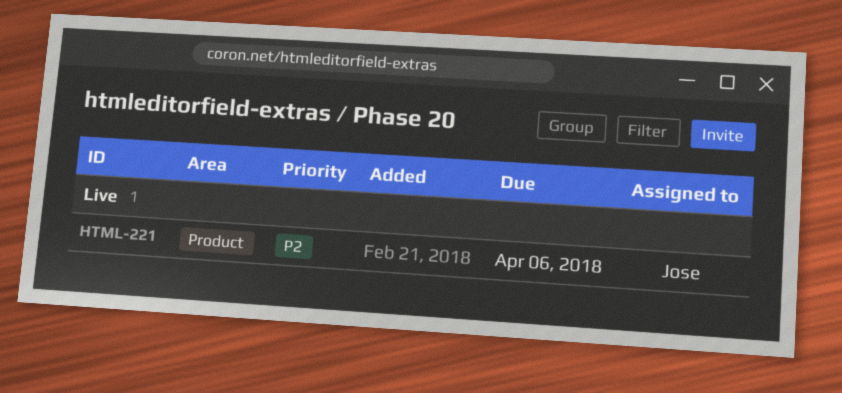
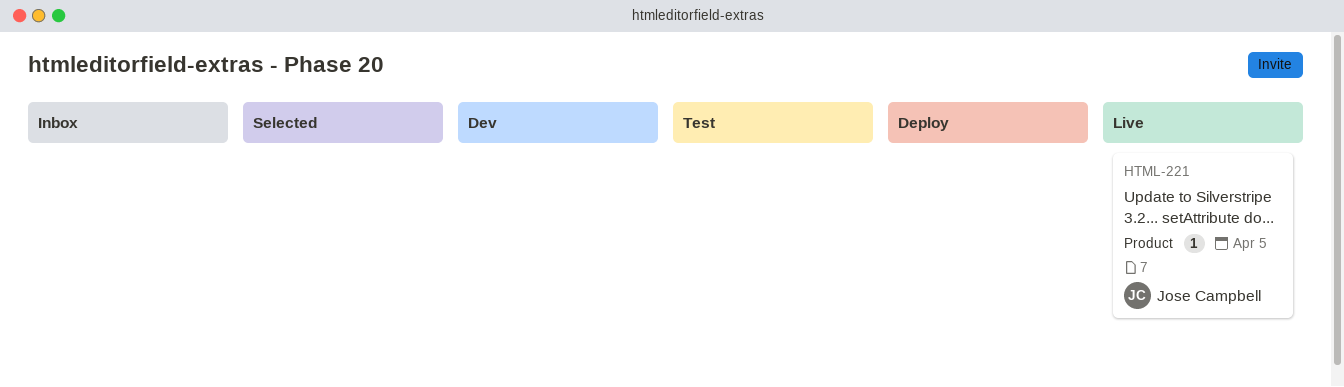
HTML-221, due: Apr 6 -> Apr 5

